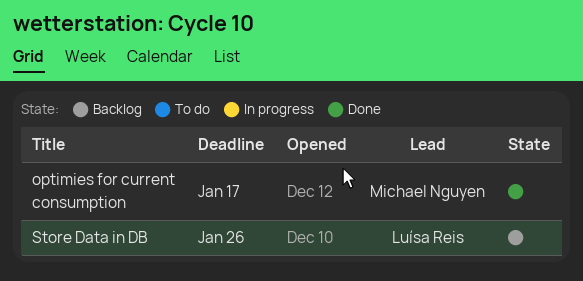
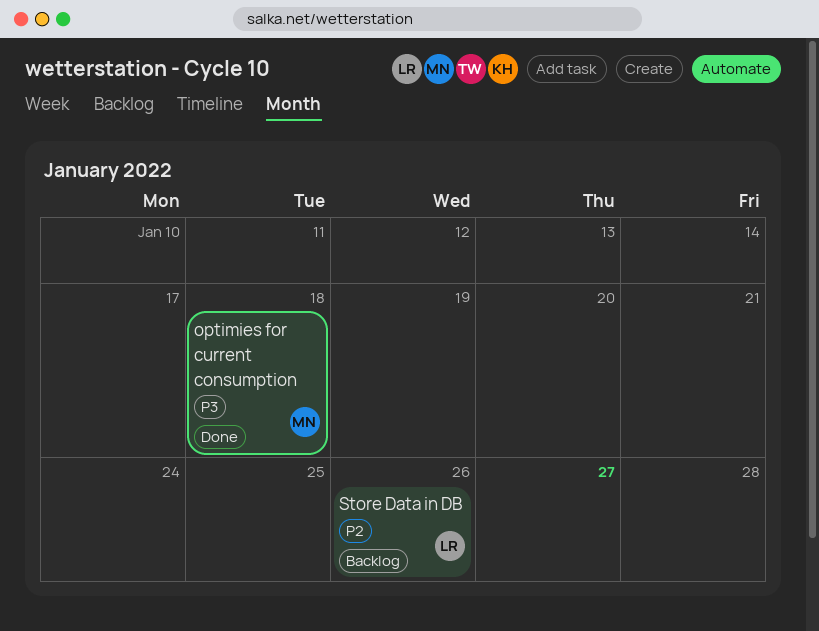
optimies for current consumption, due: Jan 17 -> Jan 18

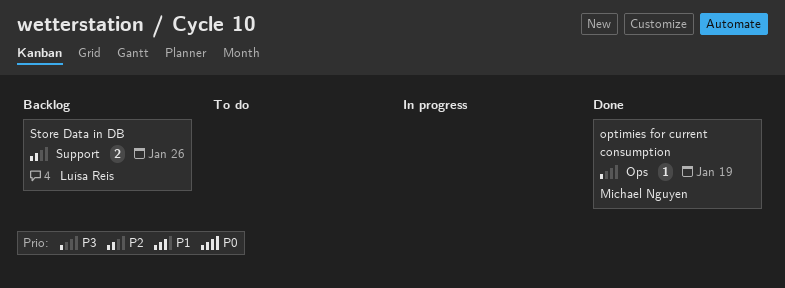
optimies for current consumption, due: Jan 18 -> Jan 19

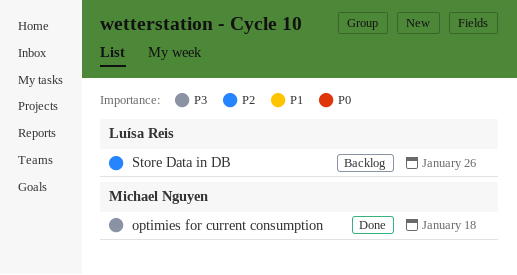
optimies for current consumption, due: Jan 19 -> Jan 18

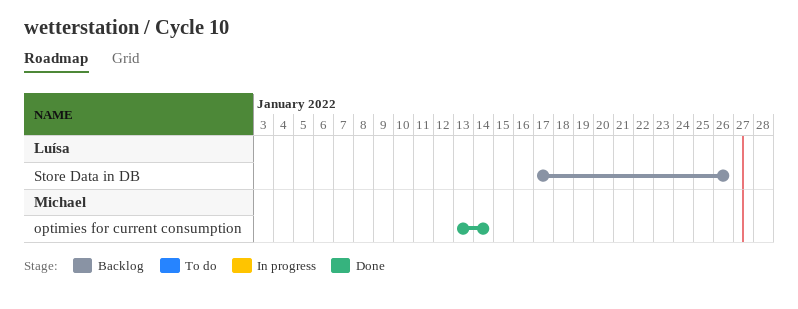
optimies for current consumption, due: Jan 18 -> Jan 14

